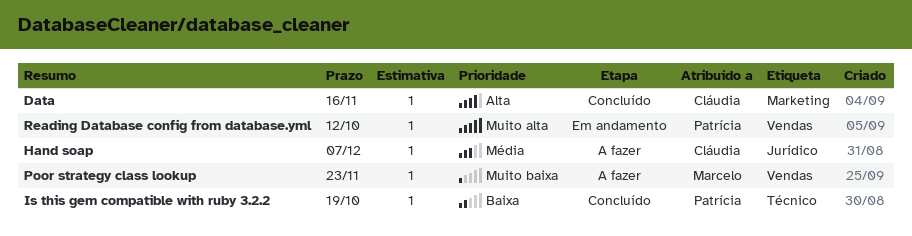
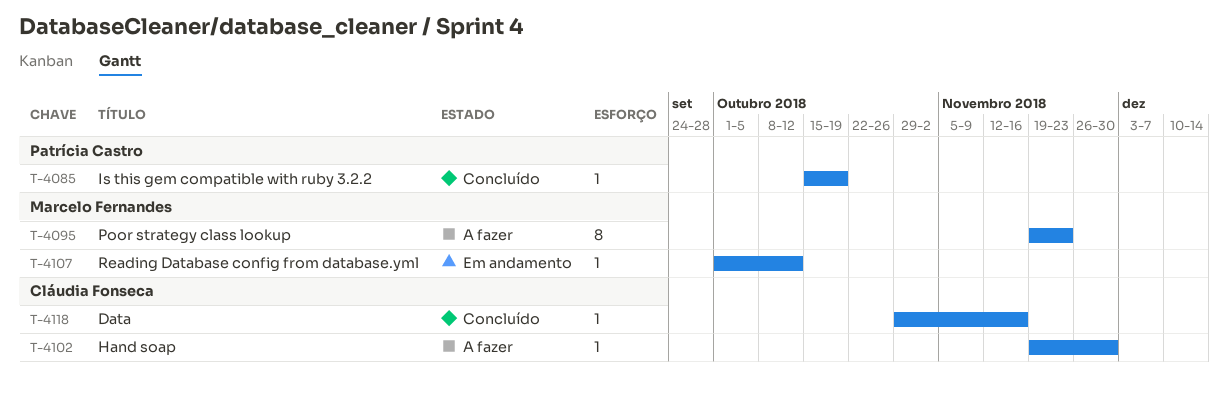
Hand soap, due: Dec 7 -> Nov 30
Poor strategy class lookup, estimate: 1 -> 8
Reading Database config from database.yml, owner: Patrícia Castro -> Marcelo Fernandes

